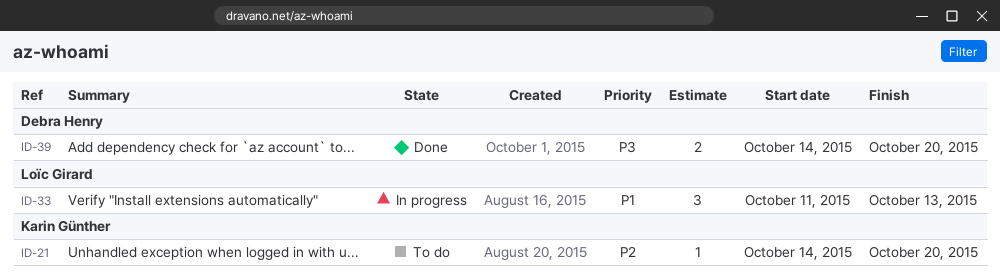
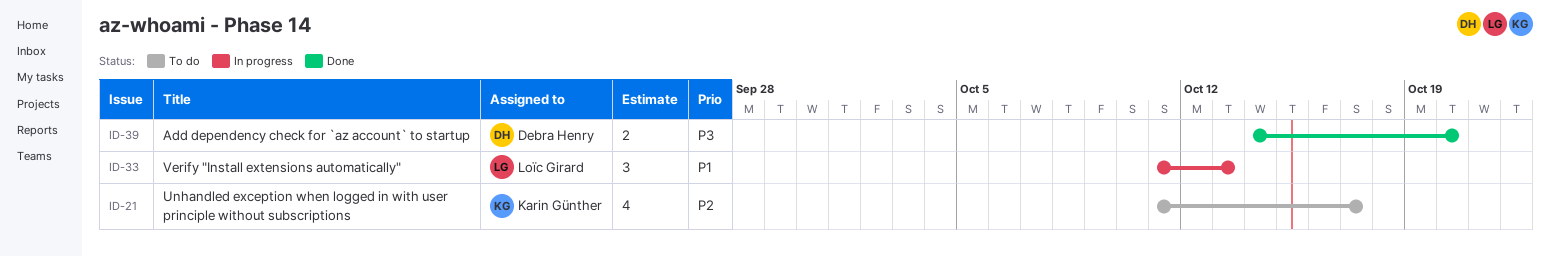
ID-21, estimate: 1 -> 4
ID-21, start: Oct 14 -> Oct 11
ID-21, due: Oct 20 -> Oct 17

